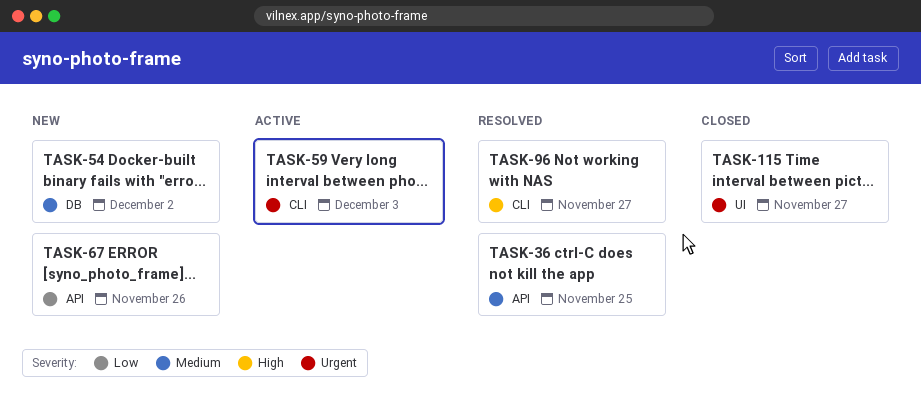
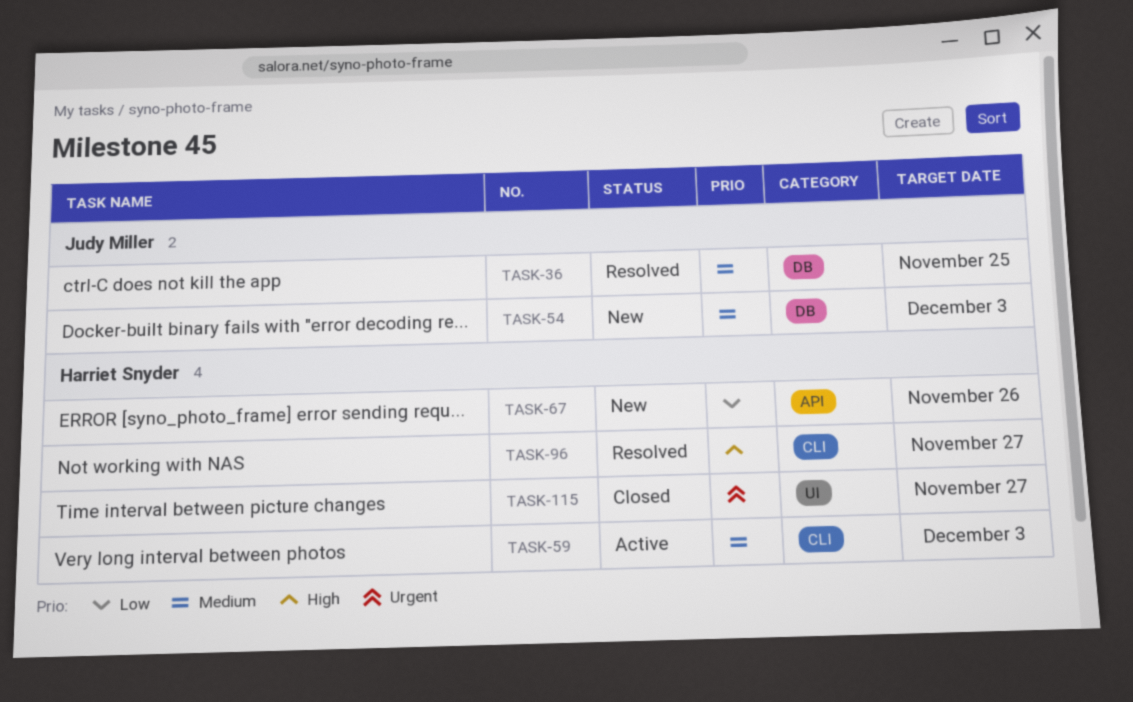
TASK-36, label: API -> DB
TASK-54, due: Dec 2 -> Dec 3
TASK-59, priority: Urgent -> Medium

